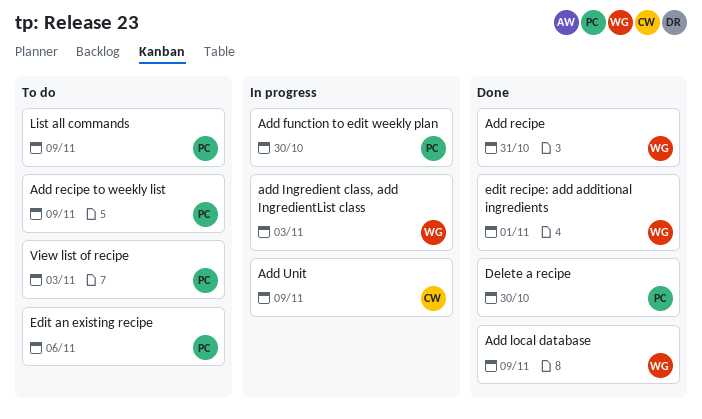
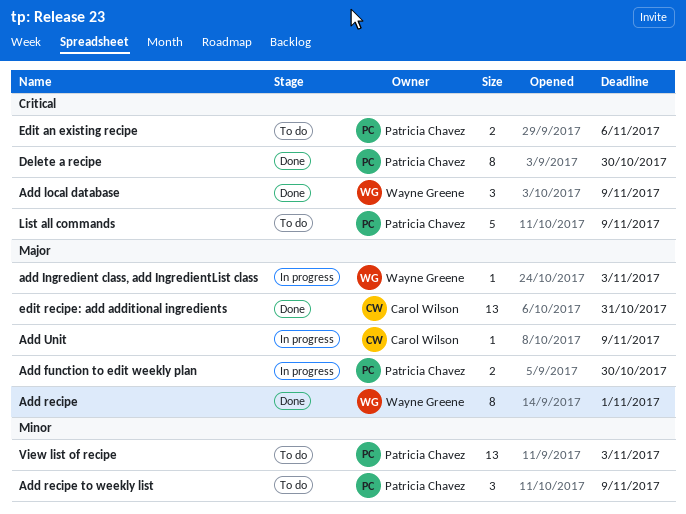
Add recipe, due: Oct 31 -> Nov 1
edit recipe: add additional ingredients, owner: Wayne Greene -> Carol Wilson
edit recipe: add additional ingredients, due: Nov 1 -> Oct 31

